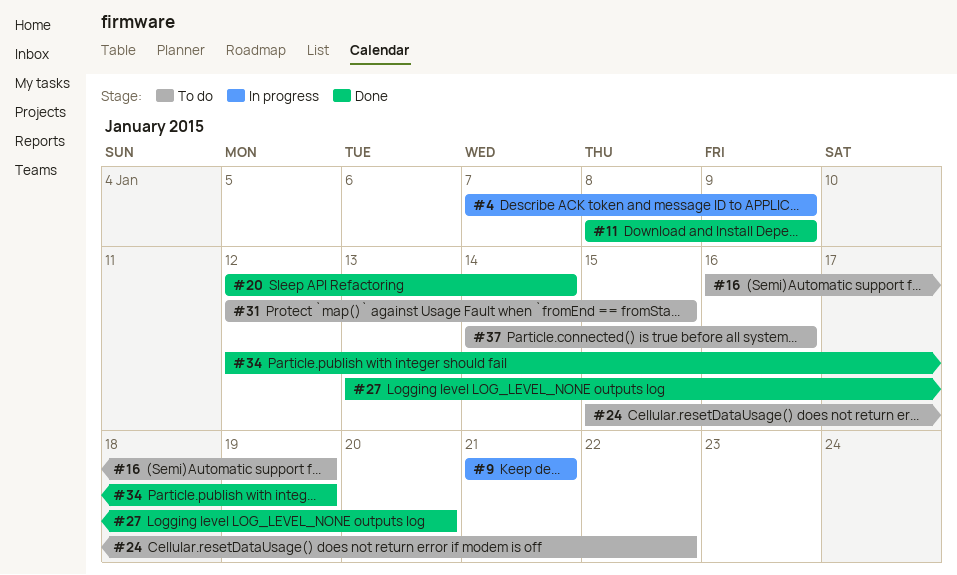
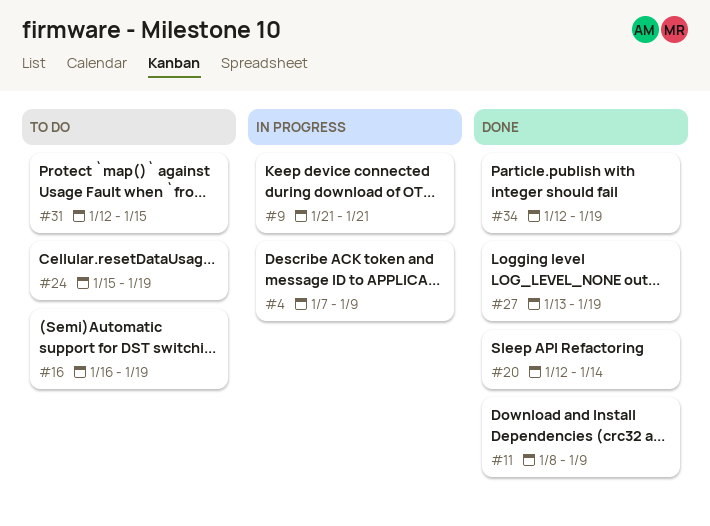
#24, due: Jan 22 -> Jan 19
#27, due: Jan 20 -> Jan 19
#37: present -> none

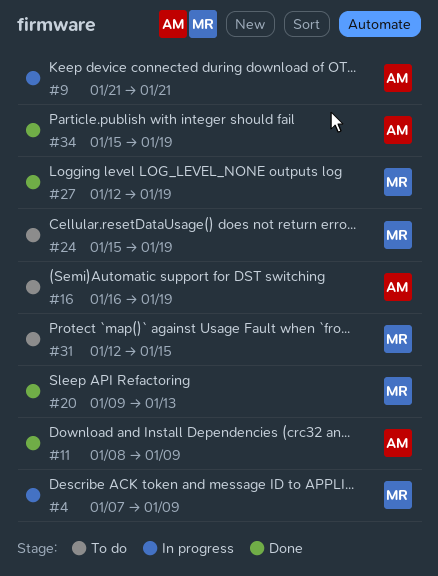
#20, start: Jan 12 -> Jan 9
#20, due: Jan 14 -> Jan 13
#27, start: Jan 13 -> Jan 12
#34, start: Jan 12 -> Jan 15

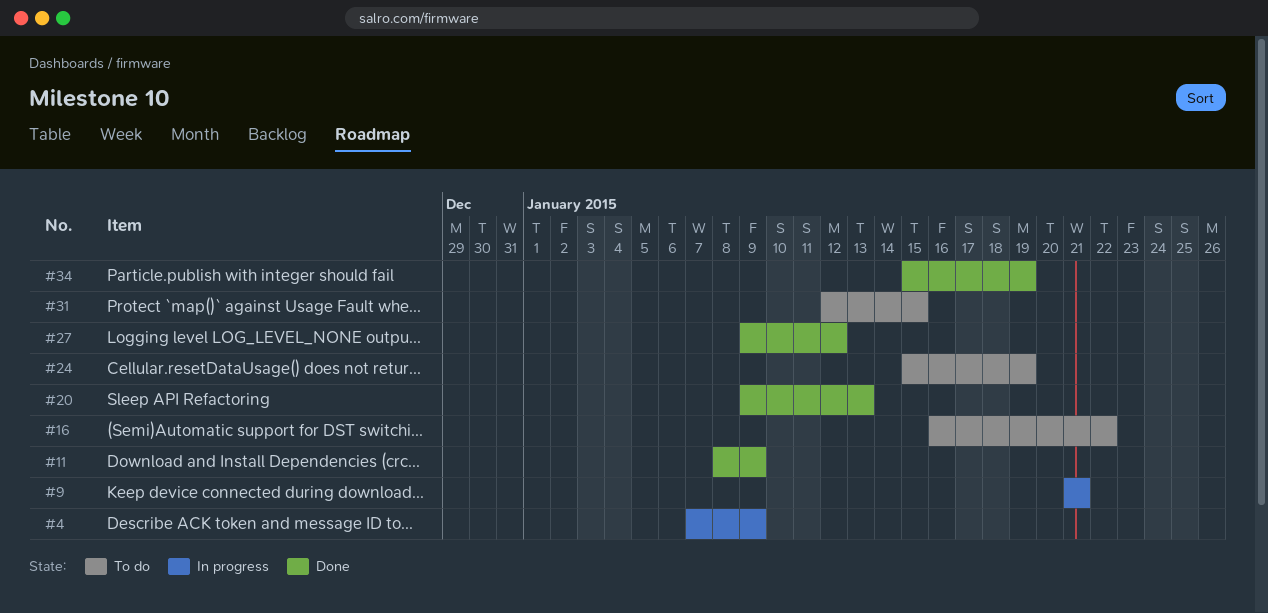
#16, due: Jan 19 -> Jan 22
#27, start: Jan 12 -> Jan 9
#27, due: Jan 19 -> Jan 12

